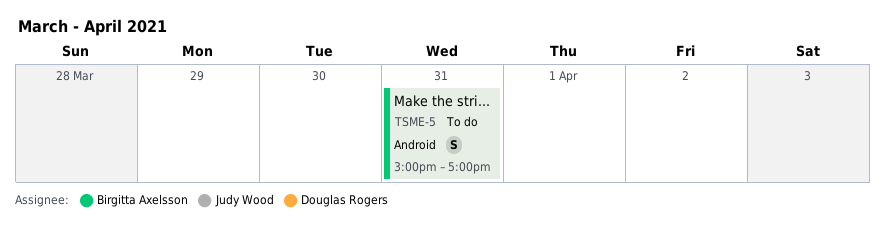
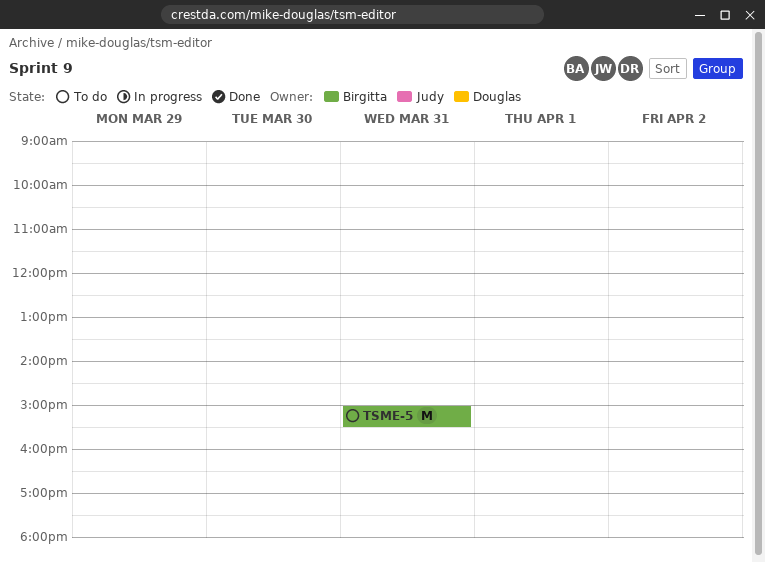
TSME-5, estimate: S -> M
TSME-5, ends: 17:00 -> 15:30

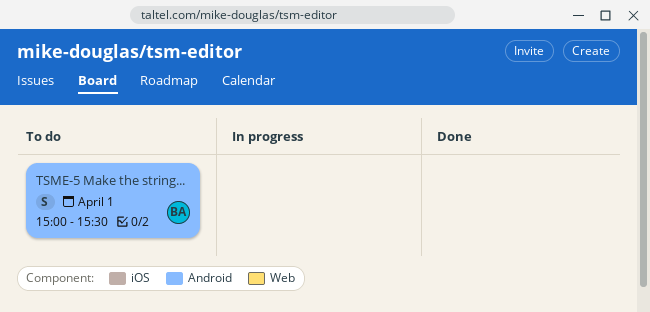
TSME-5, estimate: M -> S
TSME-5, day: Mar 31 -> Apr 1

